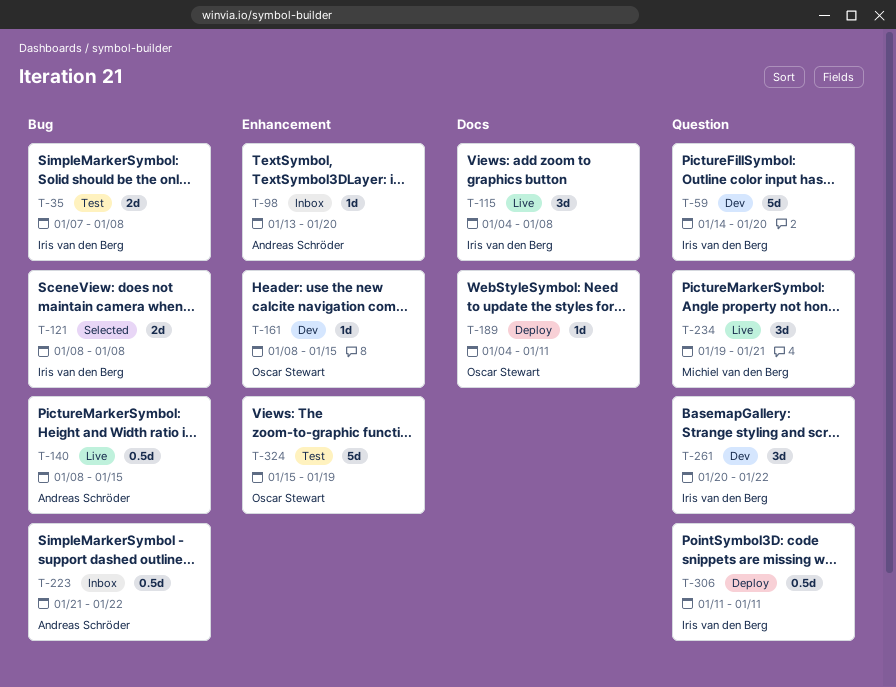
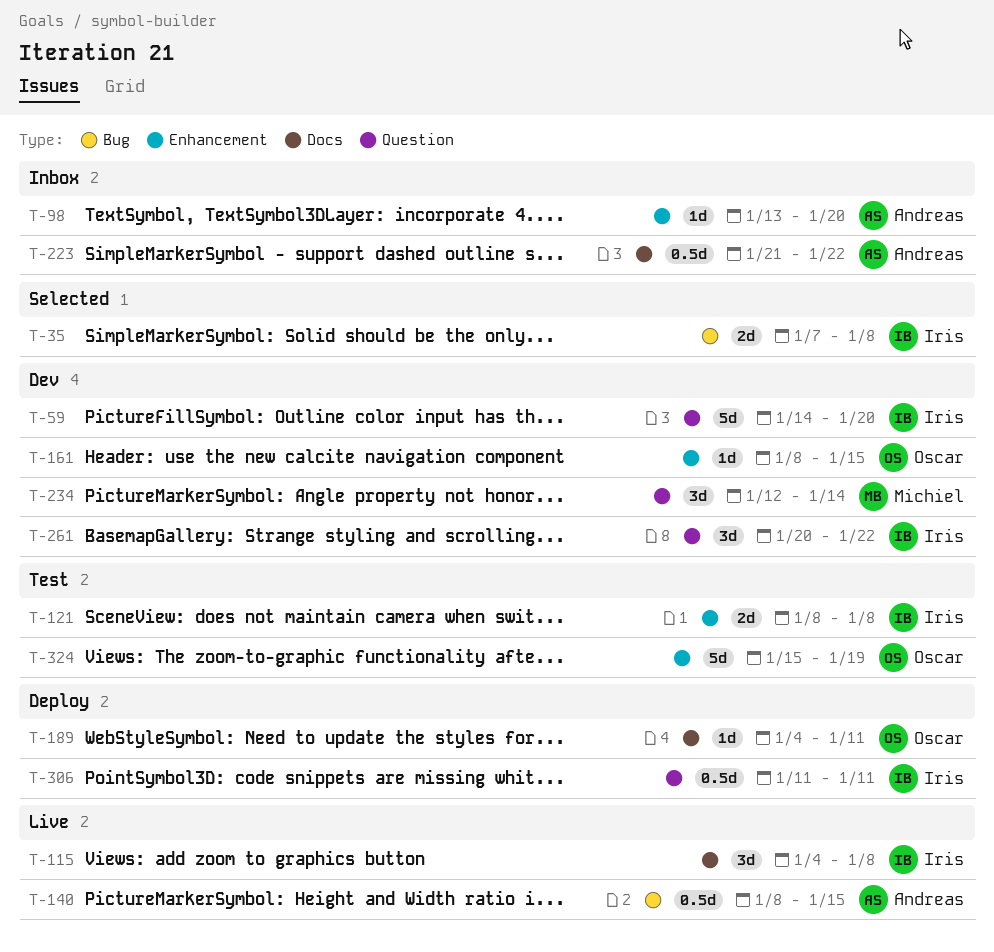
T-35, status: Test -> Selected
T-121, status: Selected -> Test
T-121, label: Bug -> Enhancement
T-223, label: Bug -> Docs
T-234, status: Live -> Dev
T-234, start: Jan 19 -> Jan 12
T-234, due: Jan 21 -> Jan 14

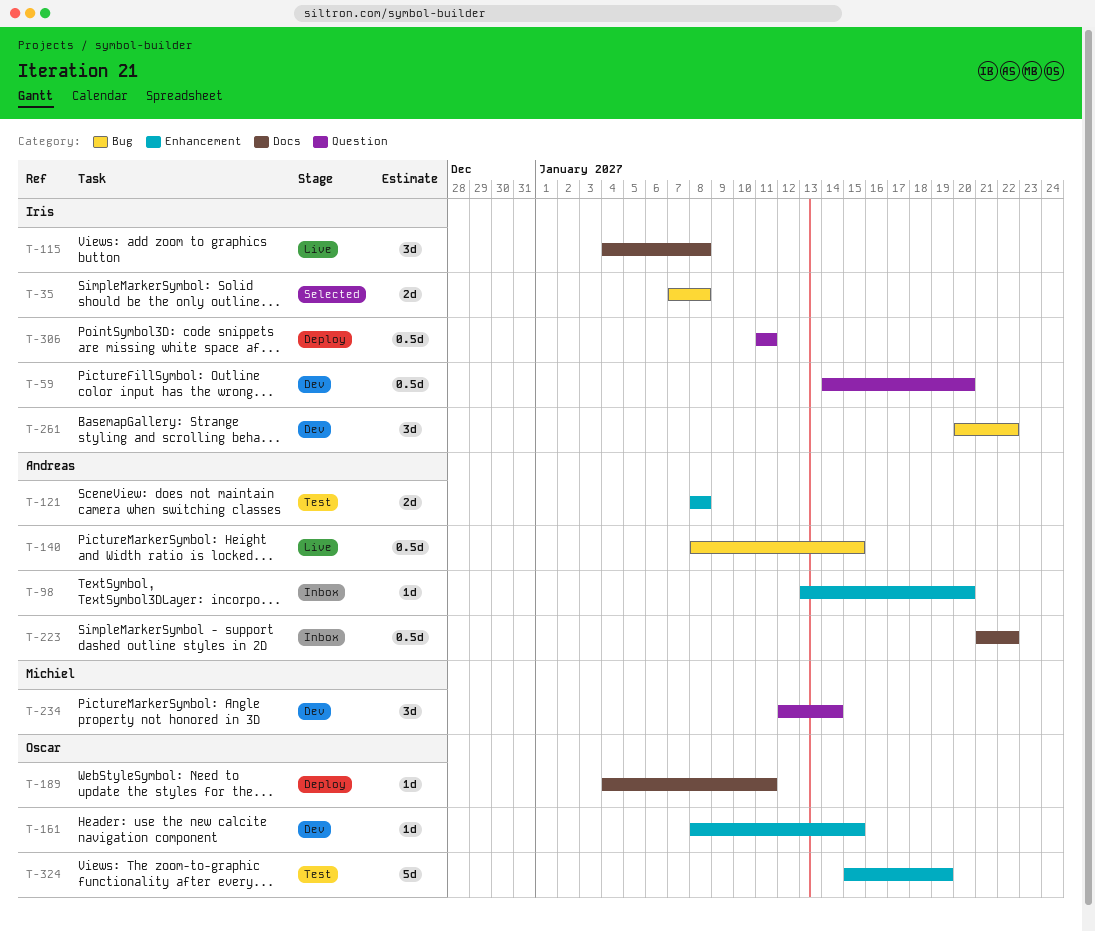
T-59, estimate: 5d -> 0.5d
T-121, owner: Iris -> Andreas
T-261, label: Question -> Bug

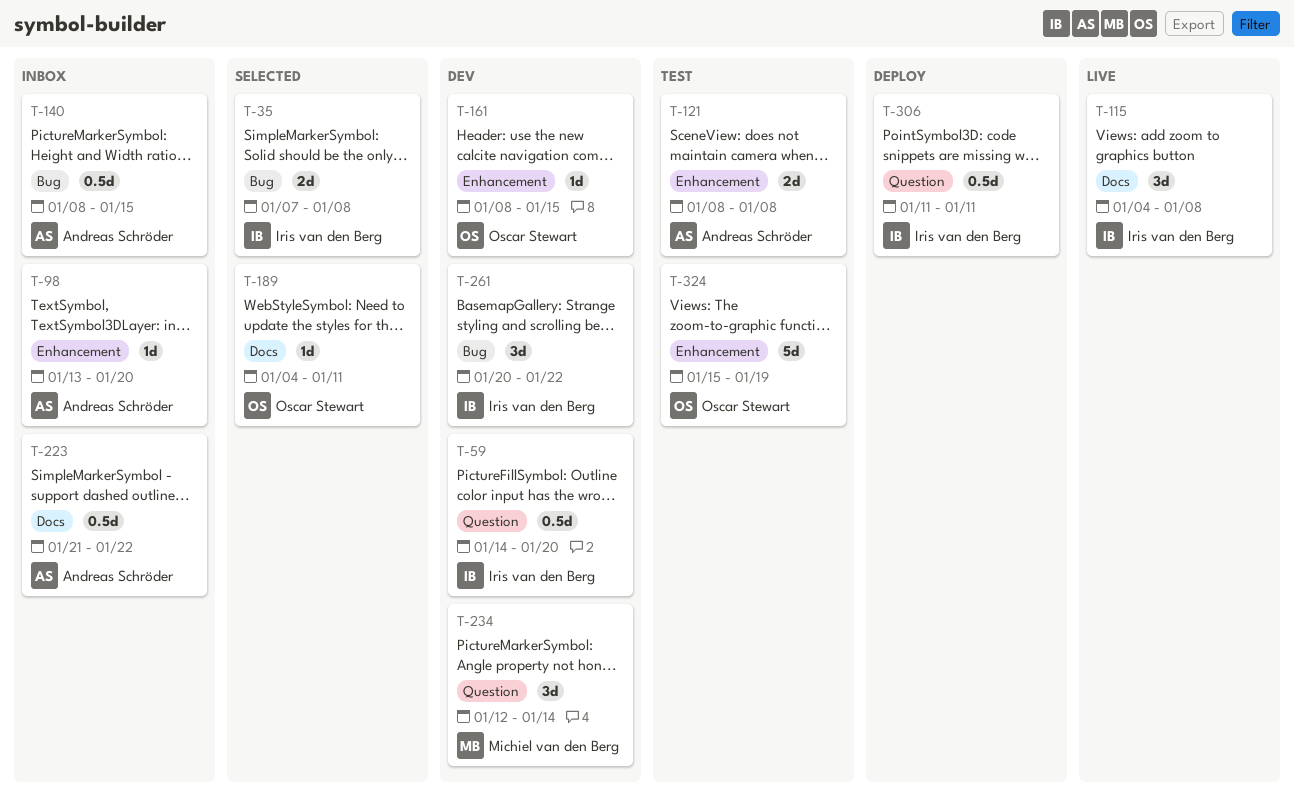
T-140, status: Live -> Inbox
T-189, status: Deploy -> Selected

